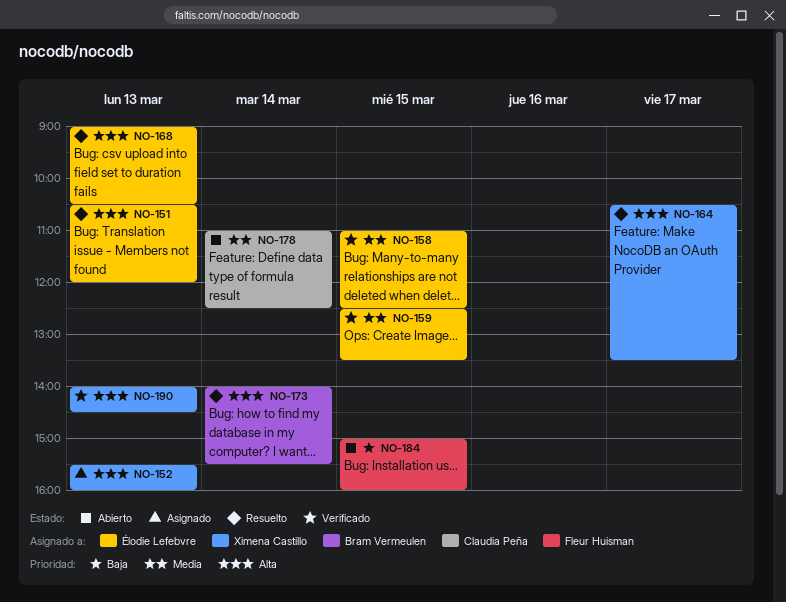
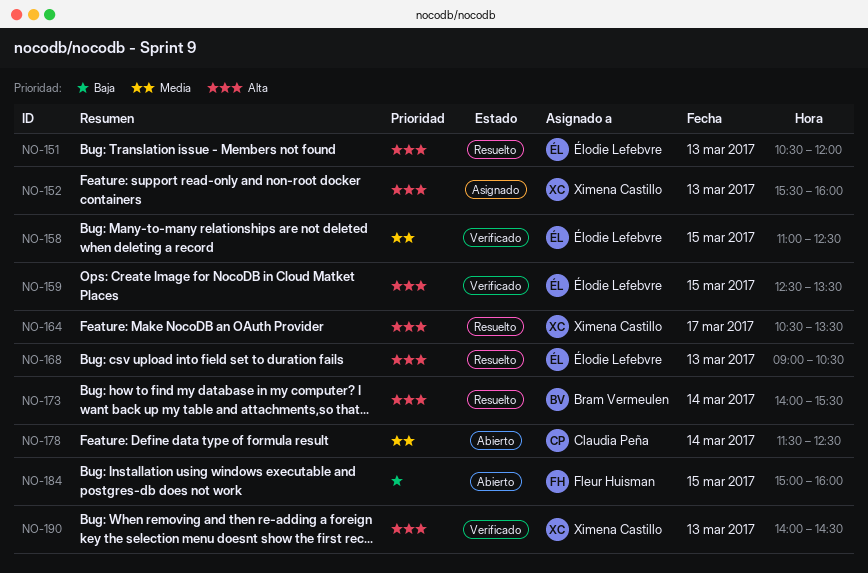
NO-159, priority: Media -> Alta
NO-178, begins: 11:00 -> 11:30

